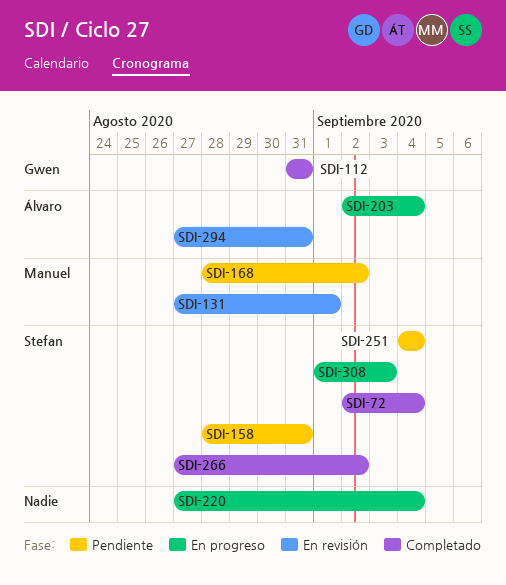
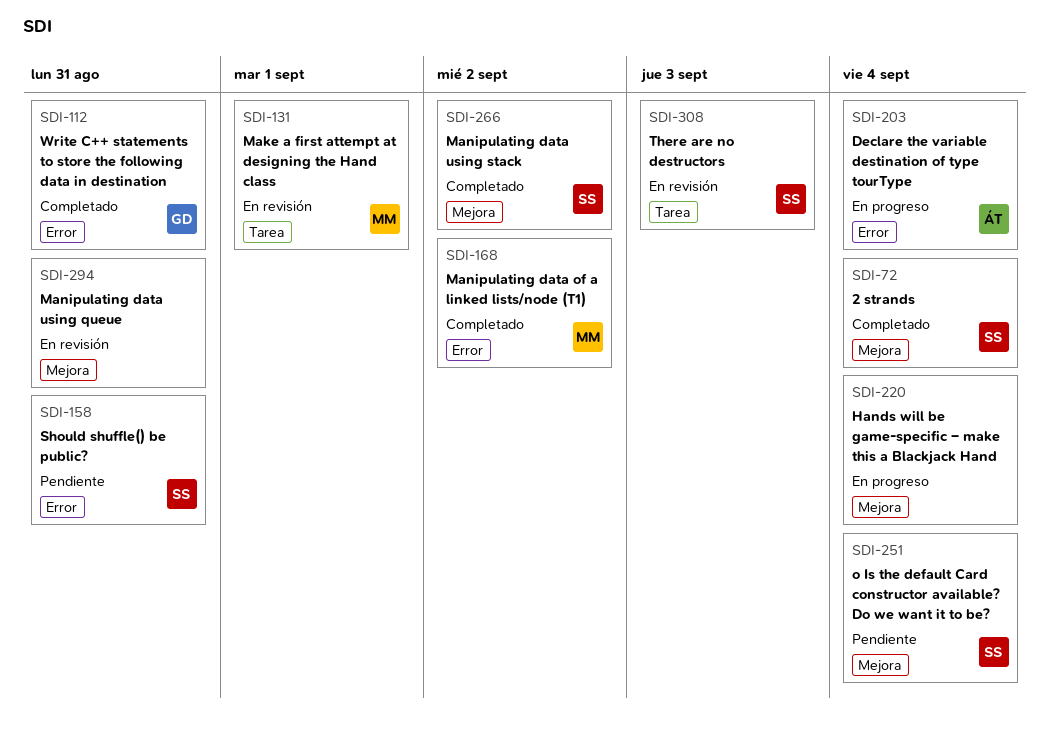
SDI-168, status: Pendiente -> Completado
SDI-294, owner: Álvaro -> none
SDI-308, status: En progreso -> En revisión

